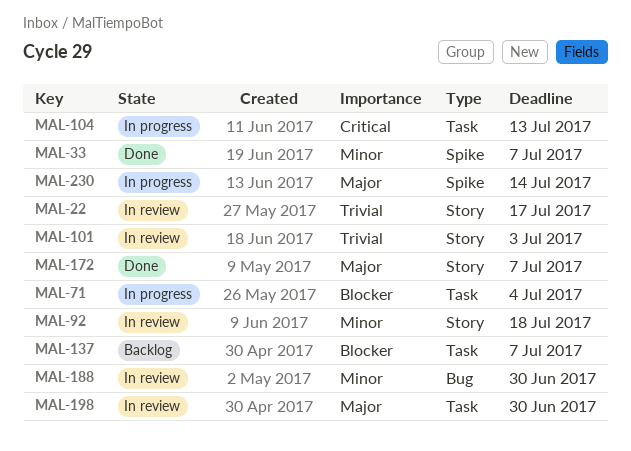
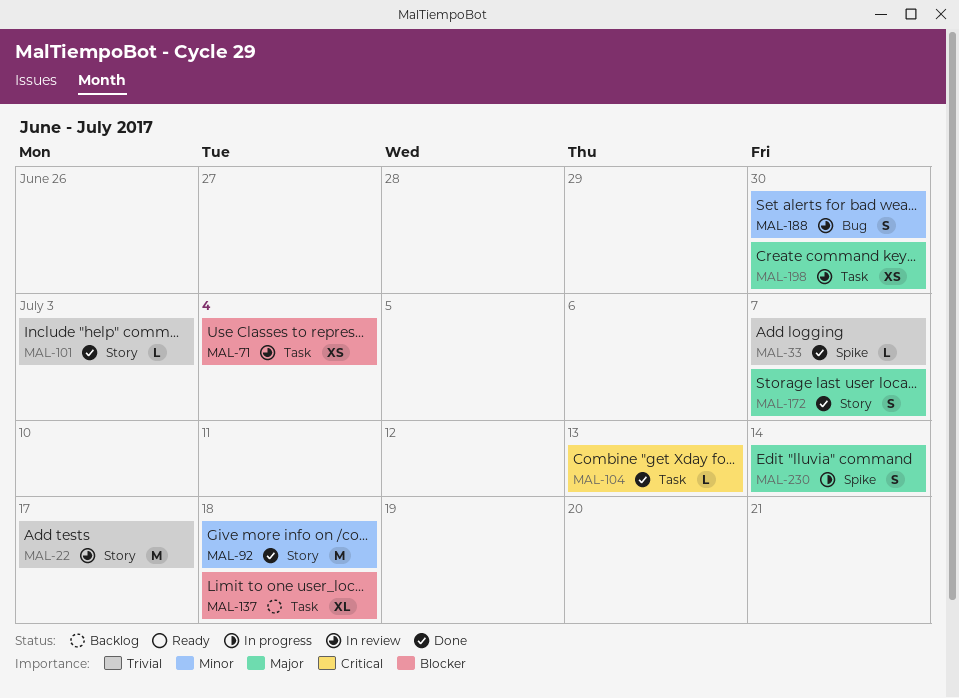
MAL-33, priority: Minor -> Trivial
MAL-71, status: In progress -> In review
MAL-92, status: In review -> Done
MAL-101, status: In review -> Done
MAL-104, status: In progress -> Done
MAL-137, due: Jul 7 -> Jul 18

